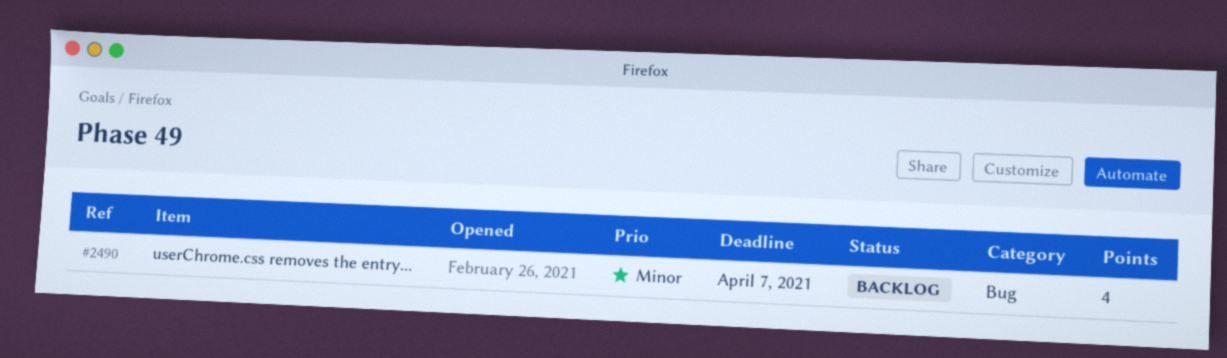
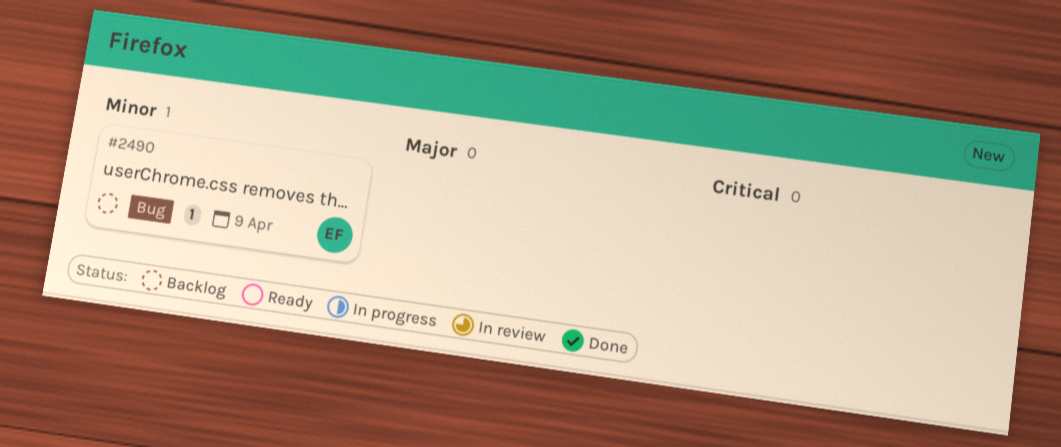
#2490, estimate: 4 -> 1
#2490, due: Apr 7 -> Apr 9

